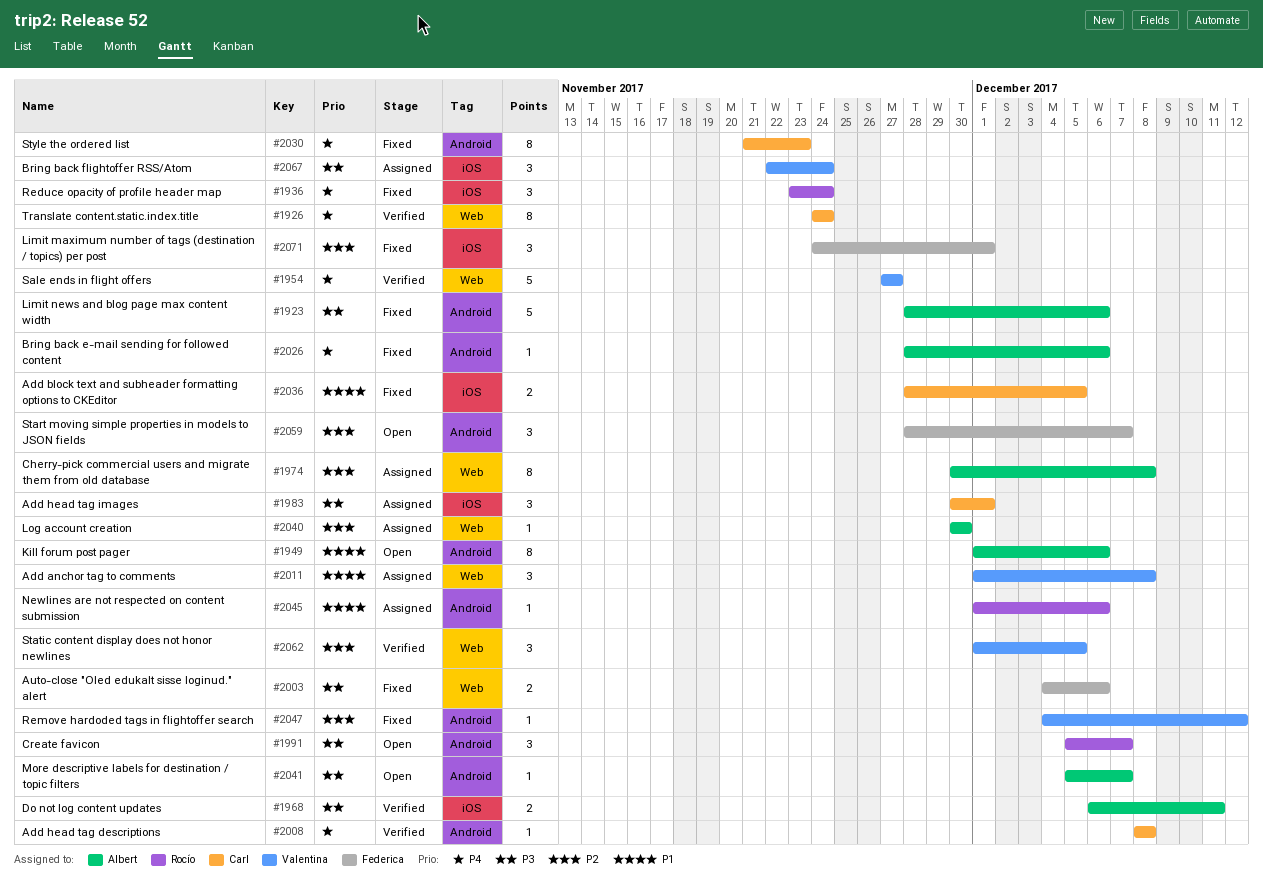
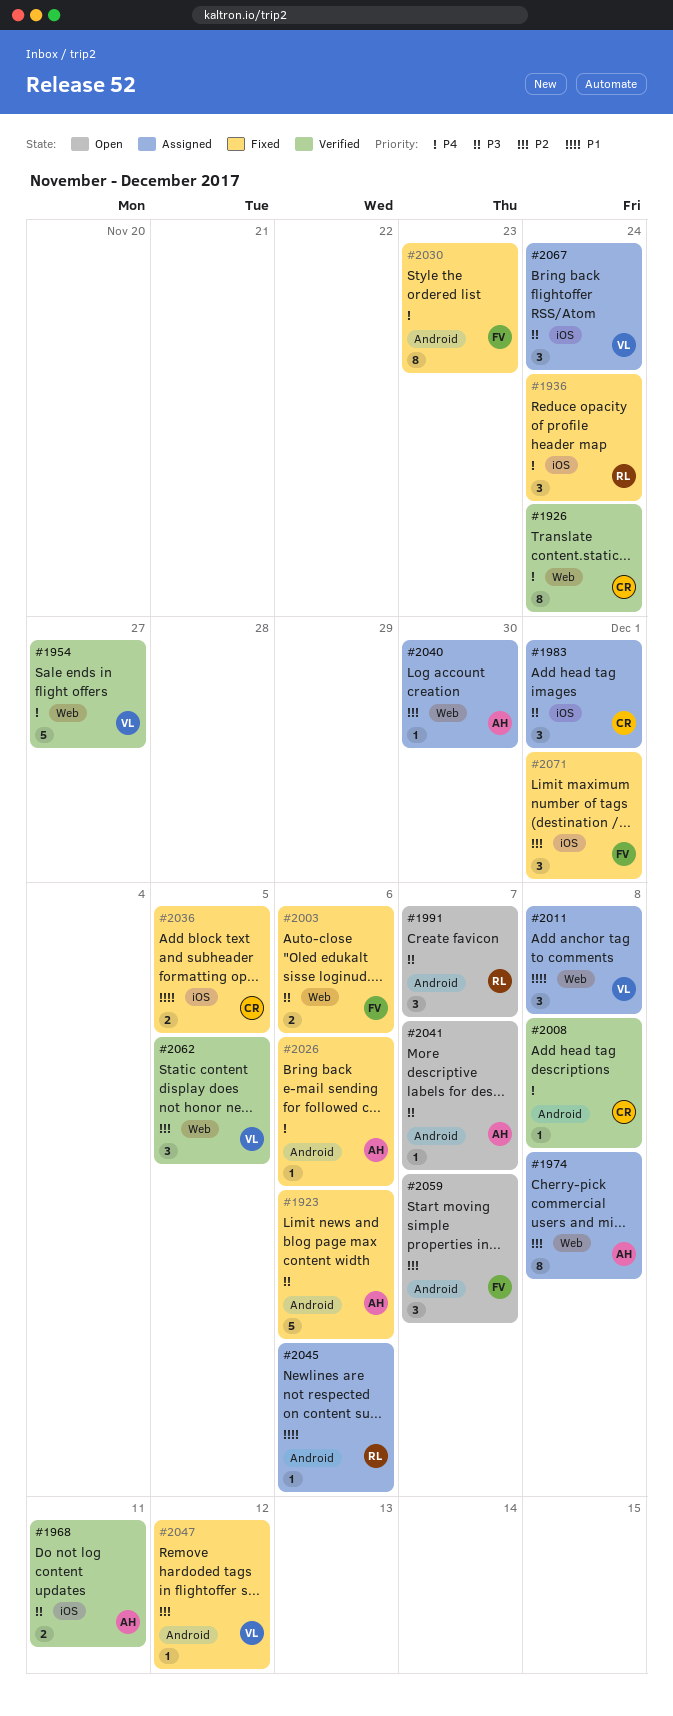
#1949: present -> none
#2030, owner: Carl -> Federica

